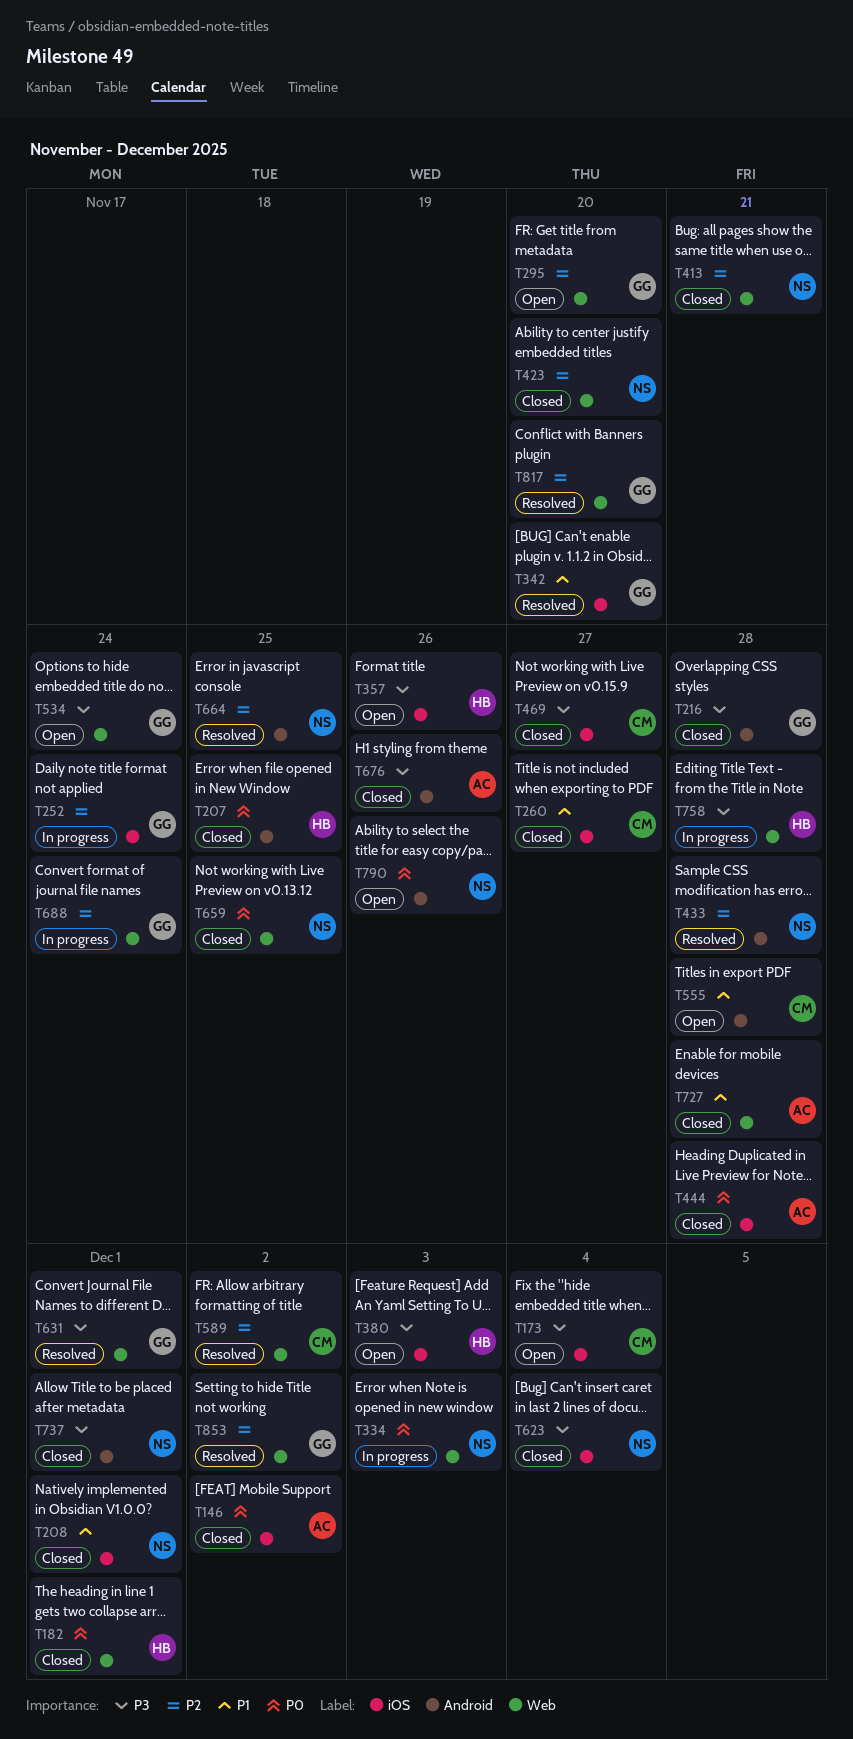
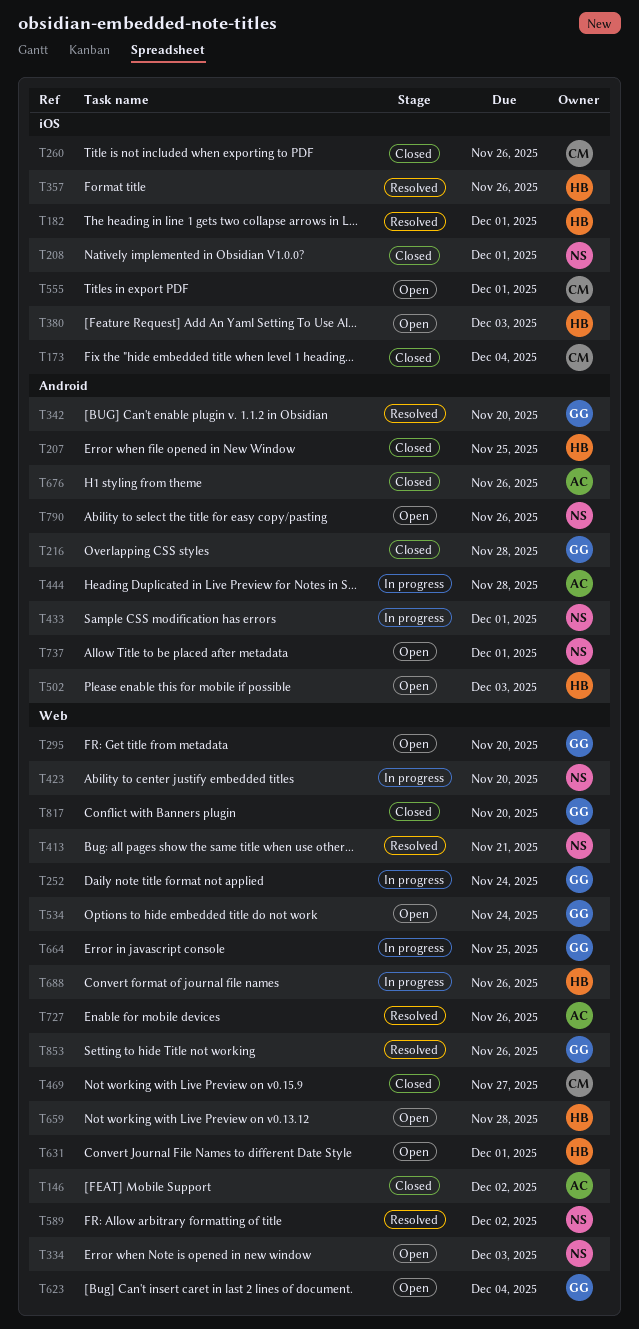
T146, label: iOS -> Web
T173, status: Open -> Closed
T182, status: Closed -> Resolved
T182, label: Web -> iOS
T252, label: iOS -> Web
T260, due: Nov 27 -> Nov 26
T334, status: In progress -> Open
T342, label: iOS -> Android
T357, status: Open -> Resolved
T413, status: Closed -> Resolved
T423, status: Closed -> In progress
T433, status: Resolved -> In progress
T433, due: Nov 28 -> Dec 1
T444, status: Closed -> In progress
T444, label: iOS -> Android
T469, label: iOS -> Web
T502: none -> present
T555, label: Android -> iOS
T555, due: Nov 28 -> Dec 1
T589, owner: CM -> NS
T623, status: Closed -> Open
T623, owner: NS -> GG
T623, label: iOS -> Web
T631, status: Resolved -> Open
T631, owner: GG -> HB
T659, status: Closed -> Open
T659, owner: NS -> HB
T659, due: Nov 25 -> Nov 28
T664, status: Resolved -> In progress
T664, owner: NS -> GG
T664, label: Android -> Web
T688, owner: GG -> HB
T688, due: Nov 24 -> Nov 26
T727, status: Closed -> Resolved
T727, due: Nov 28 -> Nov 26
T737, status: Closed -> Open
T758: present -> none
T817, status: Resolved -> Closed
T853, due: Dec 2 -> Nov 26

